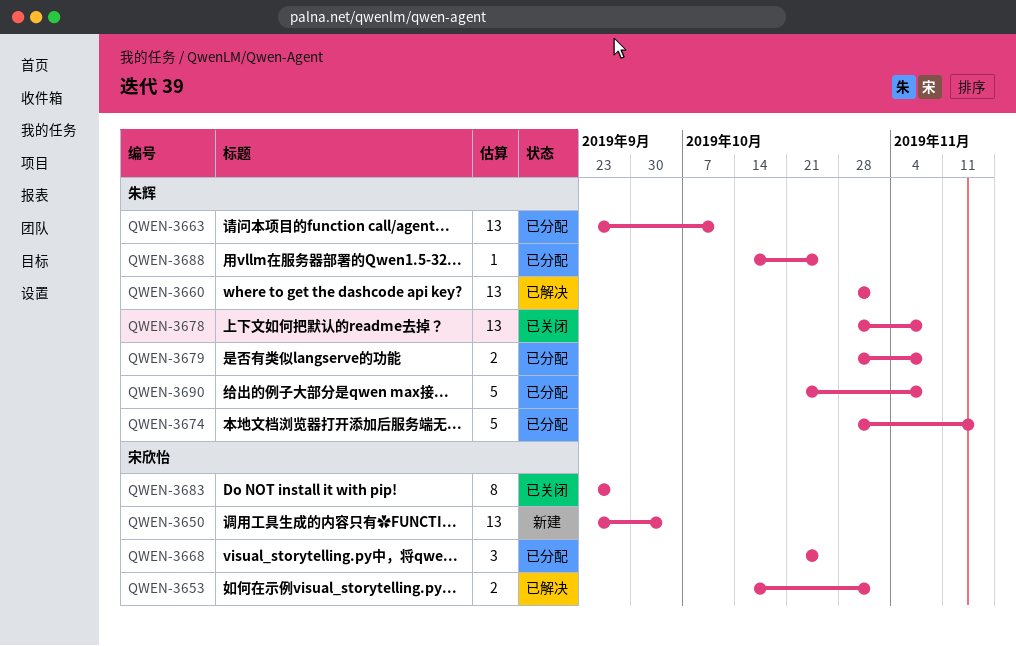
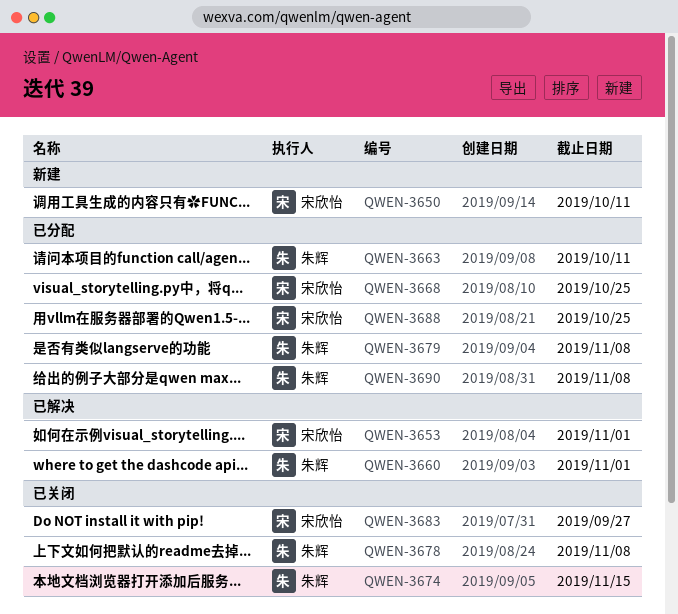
QWEN-3650, due: Oct 4 -> Oct 11
QWEN-3674, status: 已分配 -> 已关闭
QWEN-3688, owner: 朱辉 -> 宋欣怡

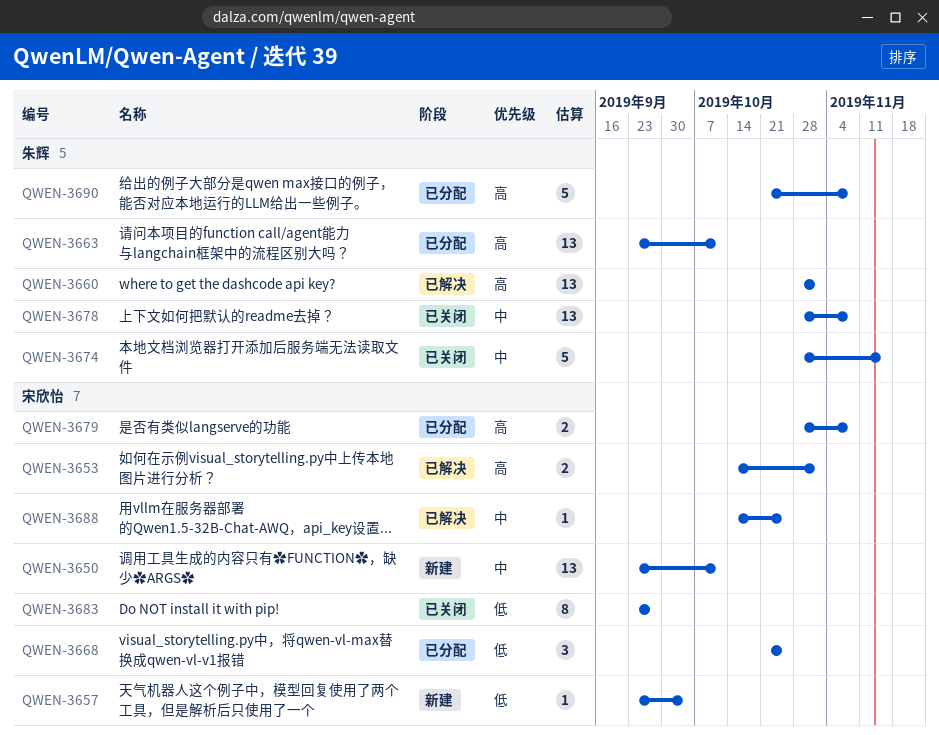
QWEN-3657: none -> present
QWEN-3679, owner: 朱辉 -> 宋欣怡
QWEN-3688, status: 已分配 -> 已解决

